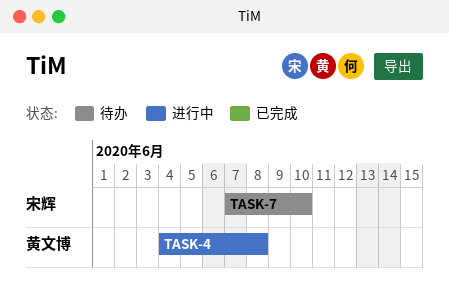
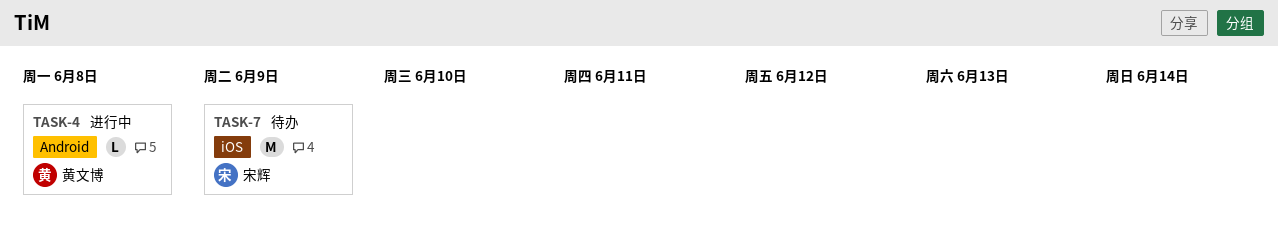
TASK-7, due: Jun 10 -> Jun 9

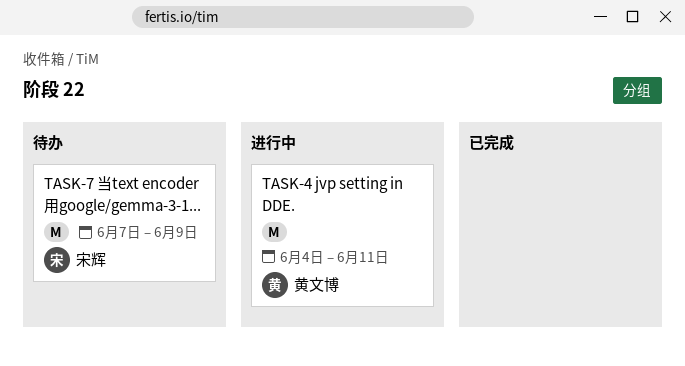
TASK-4, estimate: L -> M
TASK-4, due: Jun 8 -> Jun 11

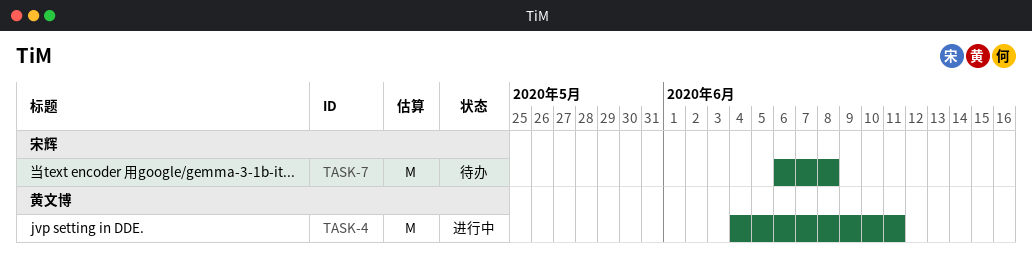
TASK-7, start: Jun 7 -> Jun 6
TASK-7, due: Jun 9 -> Jun 8

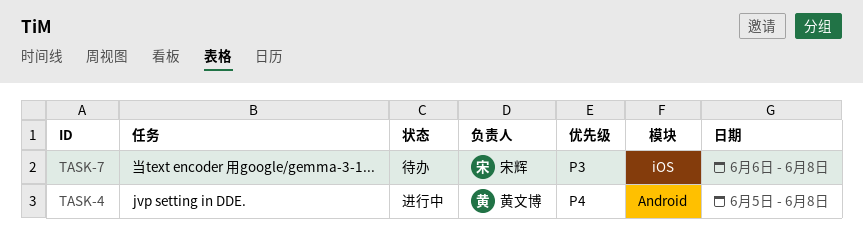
TASK-4, start: Jun 4 -> Jun 5
TASK-4, due: Jun 11 -> Jun 8

